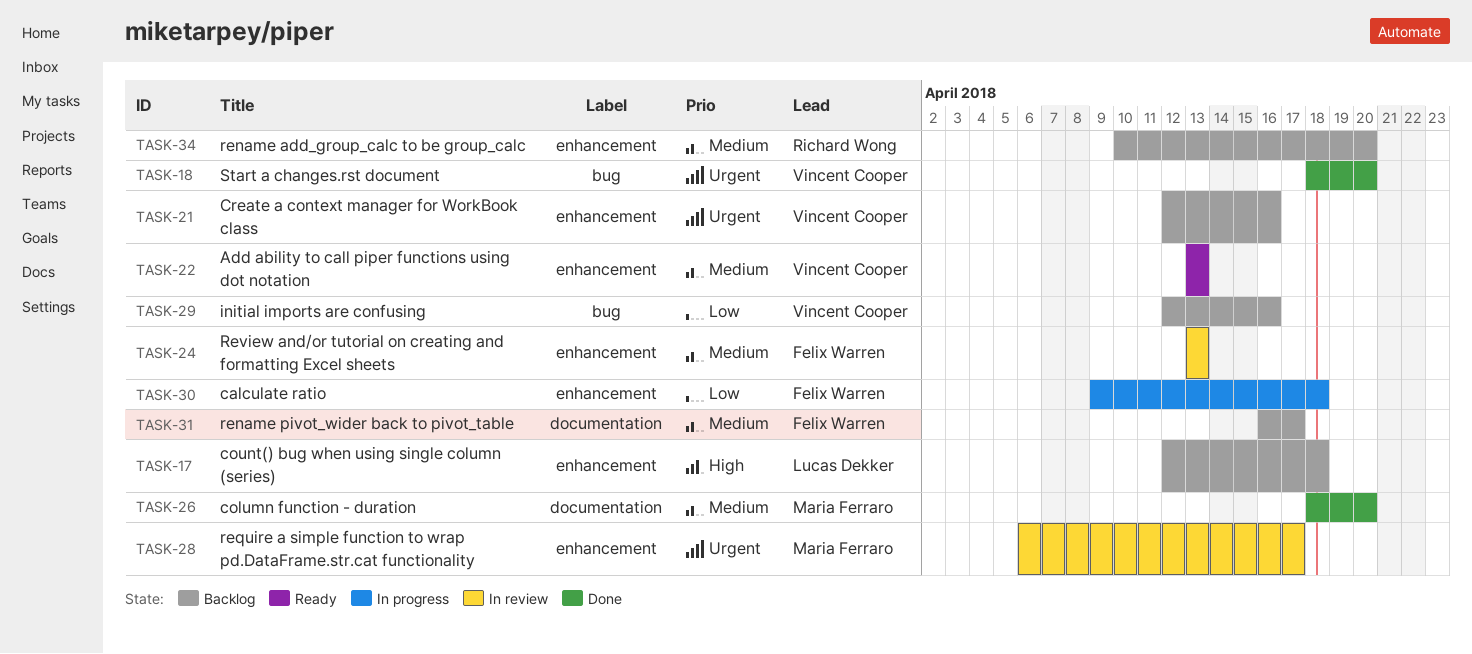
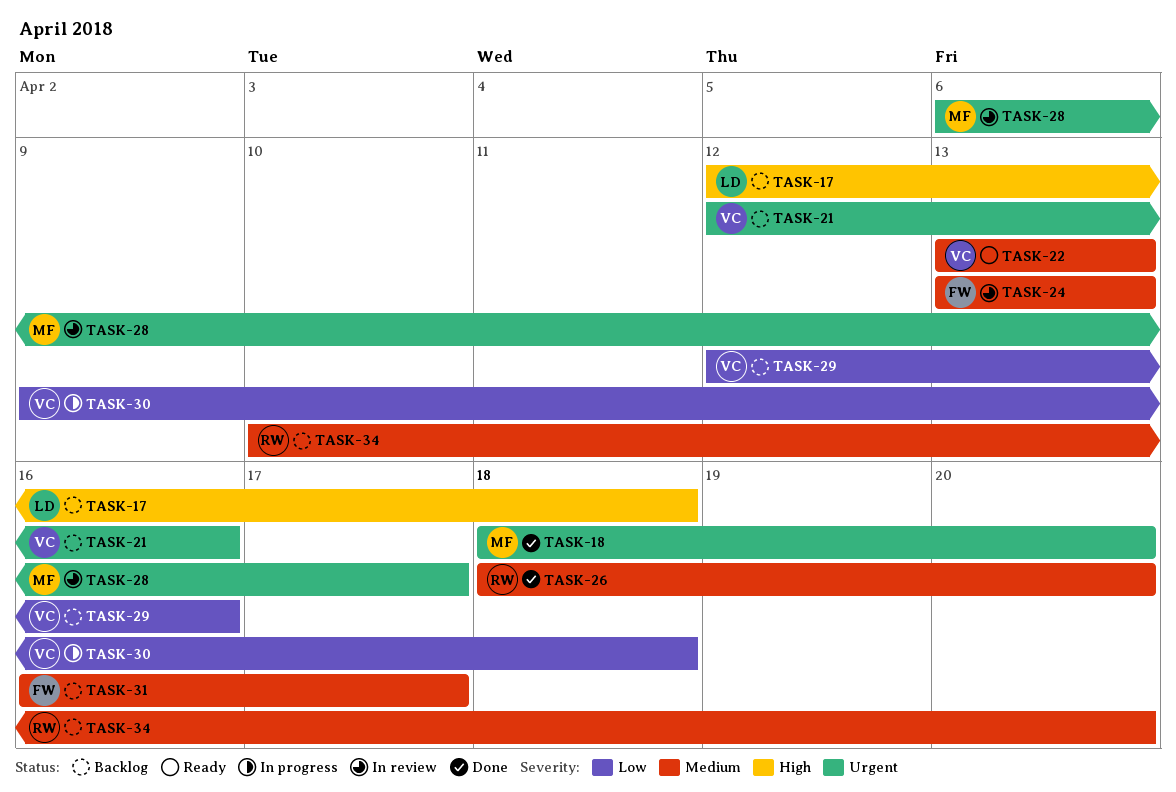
TASK-18, owner: Vincent Cooper -> Maria Ferraro
TASK-26, owner: Maria Ferraro -> Richard Wong
TASK-30, owner: Felix Warren -> Vincent Cooper

